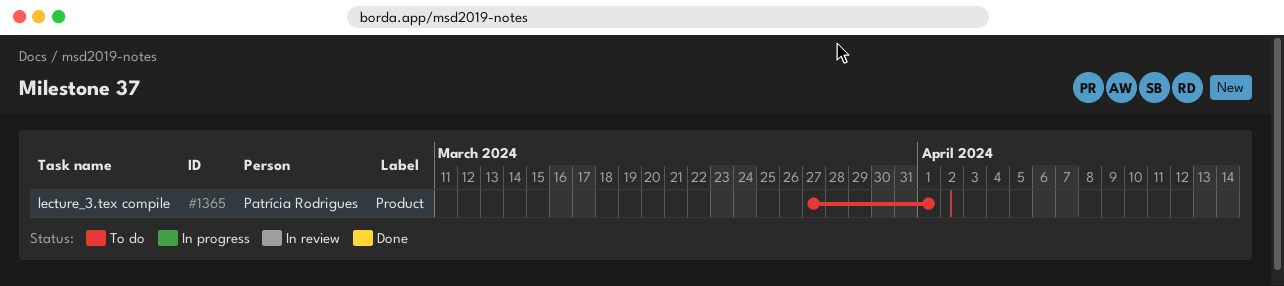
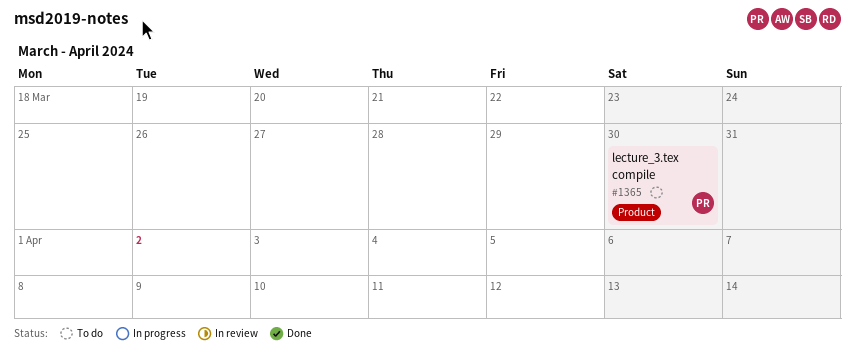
#1365, due: Apr 1 -> Mar 30

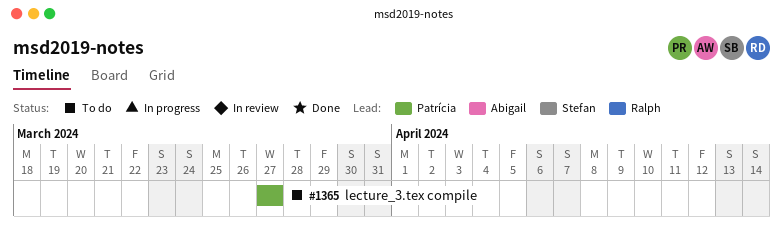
#1365, due: Mar 30 -> Mar 27

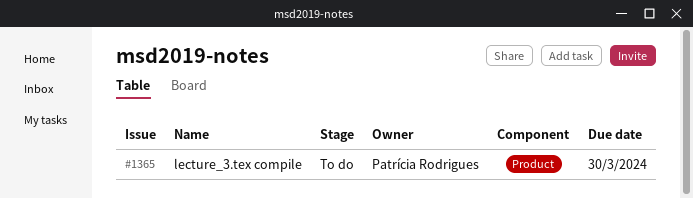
#1365, due: Mar 27 -> Mar 30

